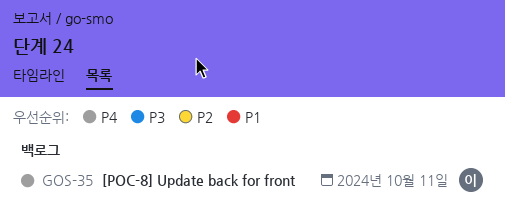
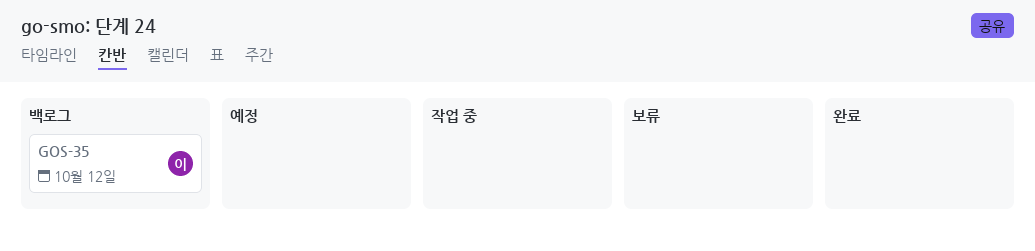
GOS-35, due: Oct 11 -> Oct 12

